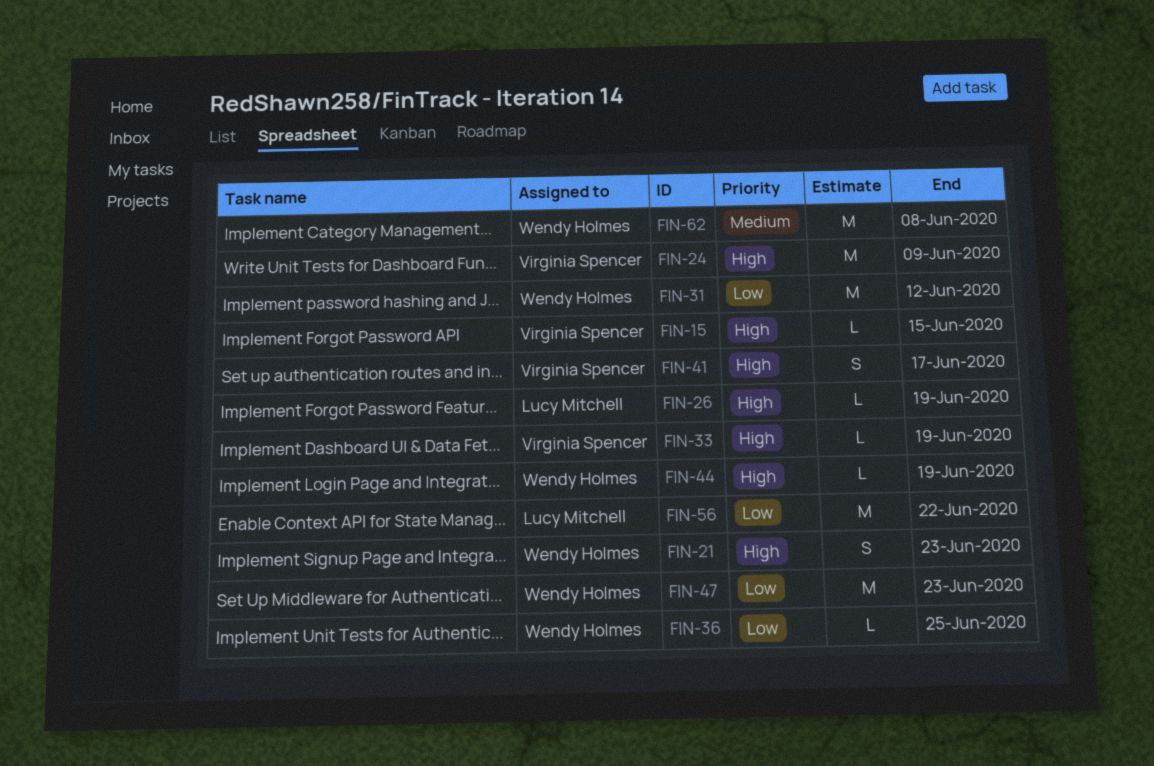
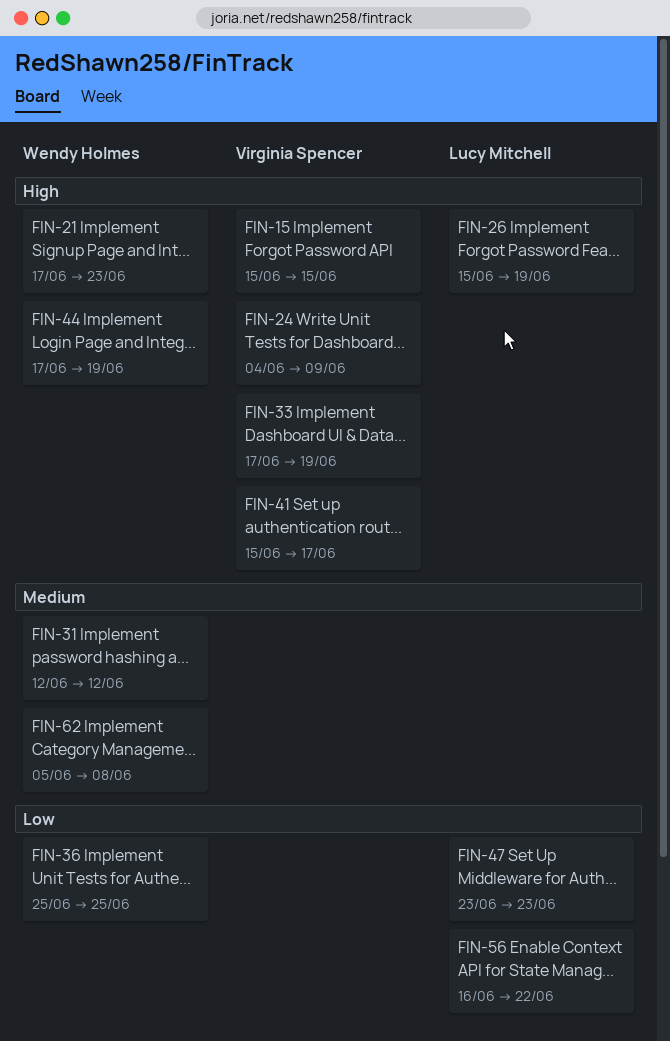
FIN-31, priority: Low -> Medium
FIN-47, owner: Wendy Holmes -> Lucy Mitchell

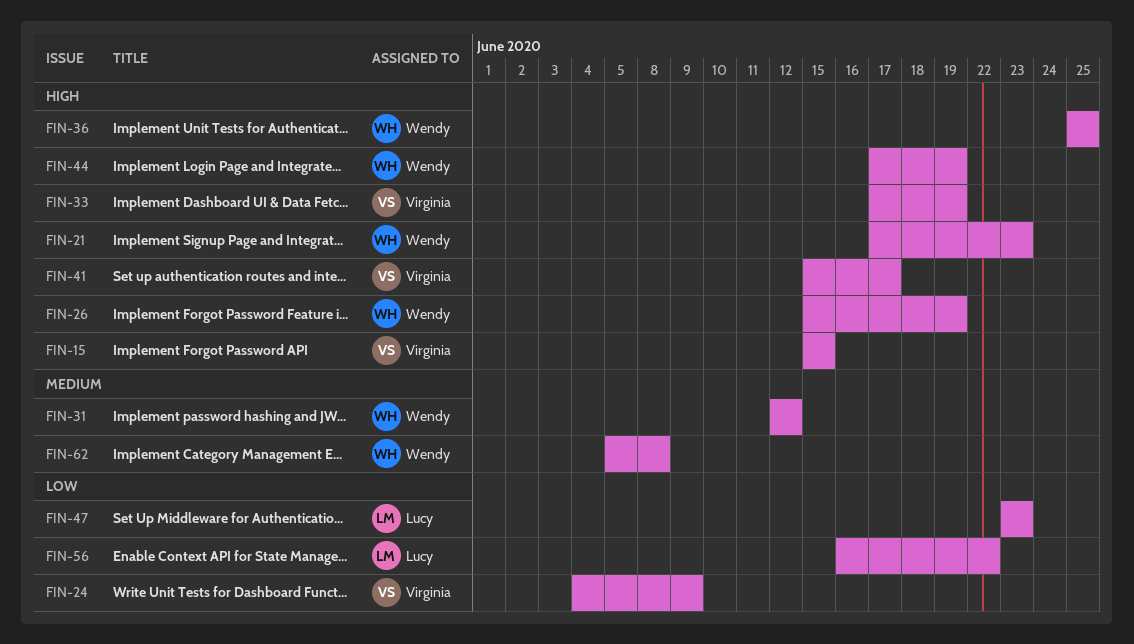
FIN-24, priority: High -> Low
FIN-26, owner: Lucy Mitchell -> Wendy Holmes
FIN-36, priority: Low -> High

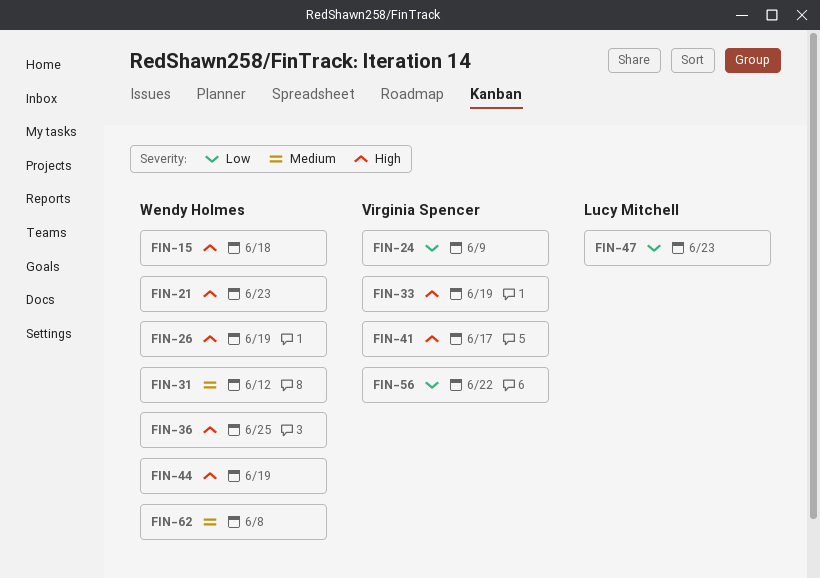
FIN-15, owner: Virginia Spencer -> Wendy Holmes
FIN-15, due: Jun 15 -> Jun 18
FIN-56, owner: Lucy Mitchell -> Virginia Spencer

